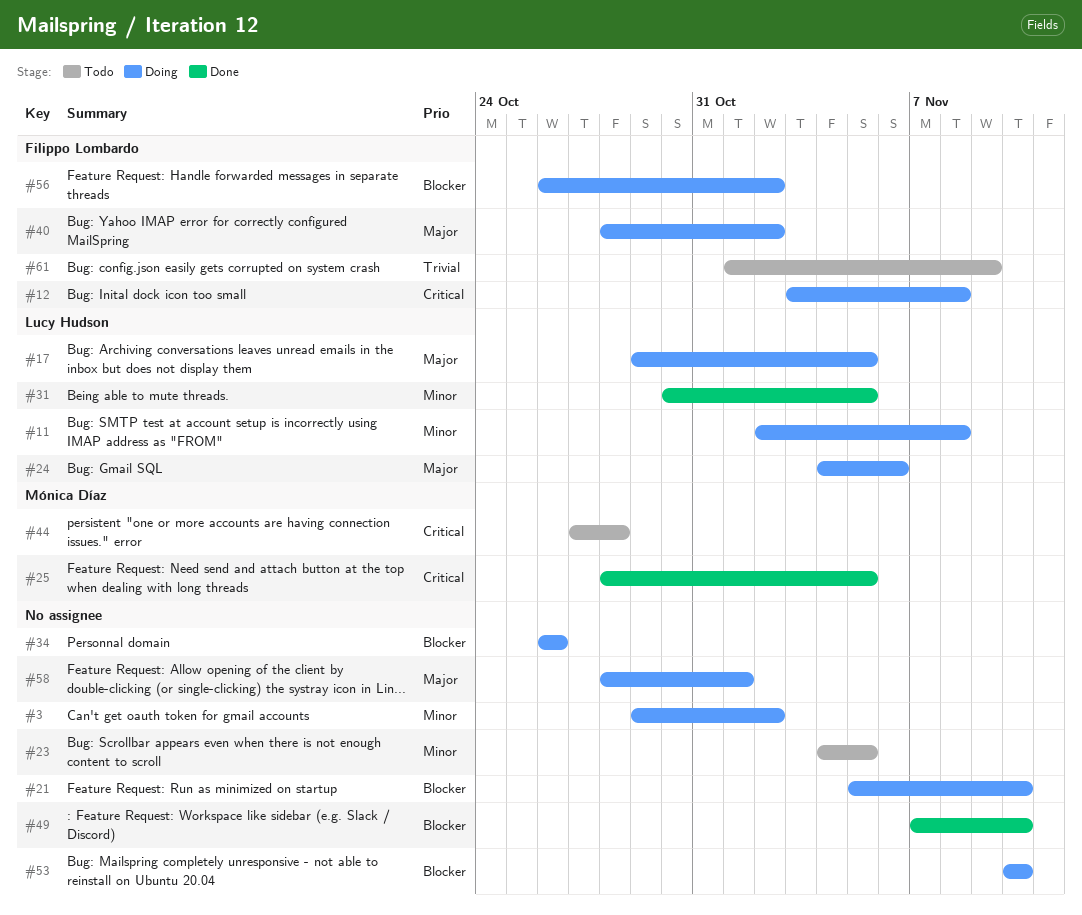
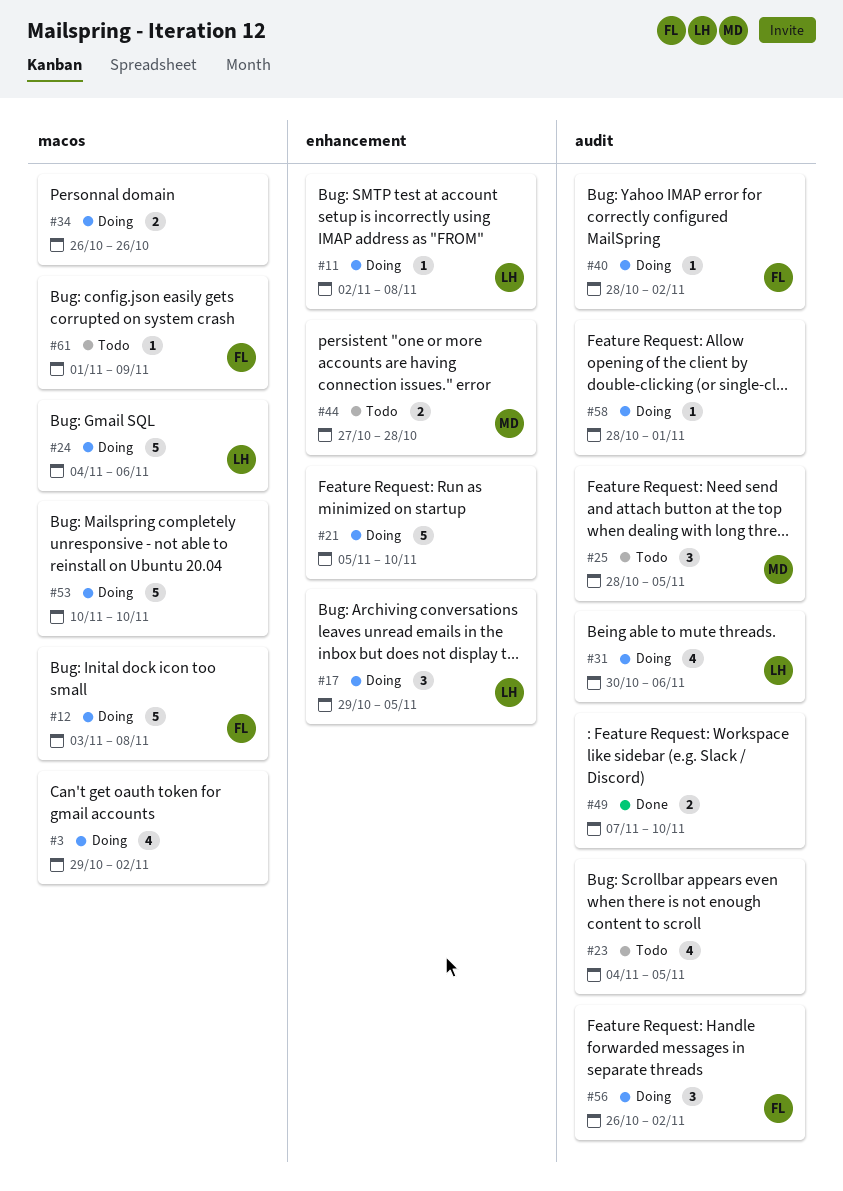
#25, status: Done -> Todo
#31, status: Done -> Doing
#31, due: Nov 5 -> Nov 6

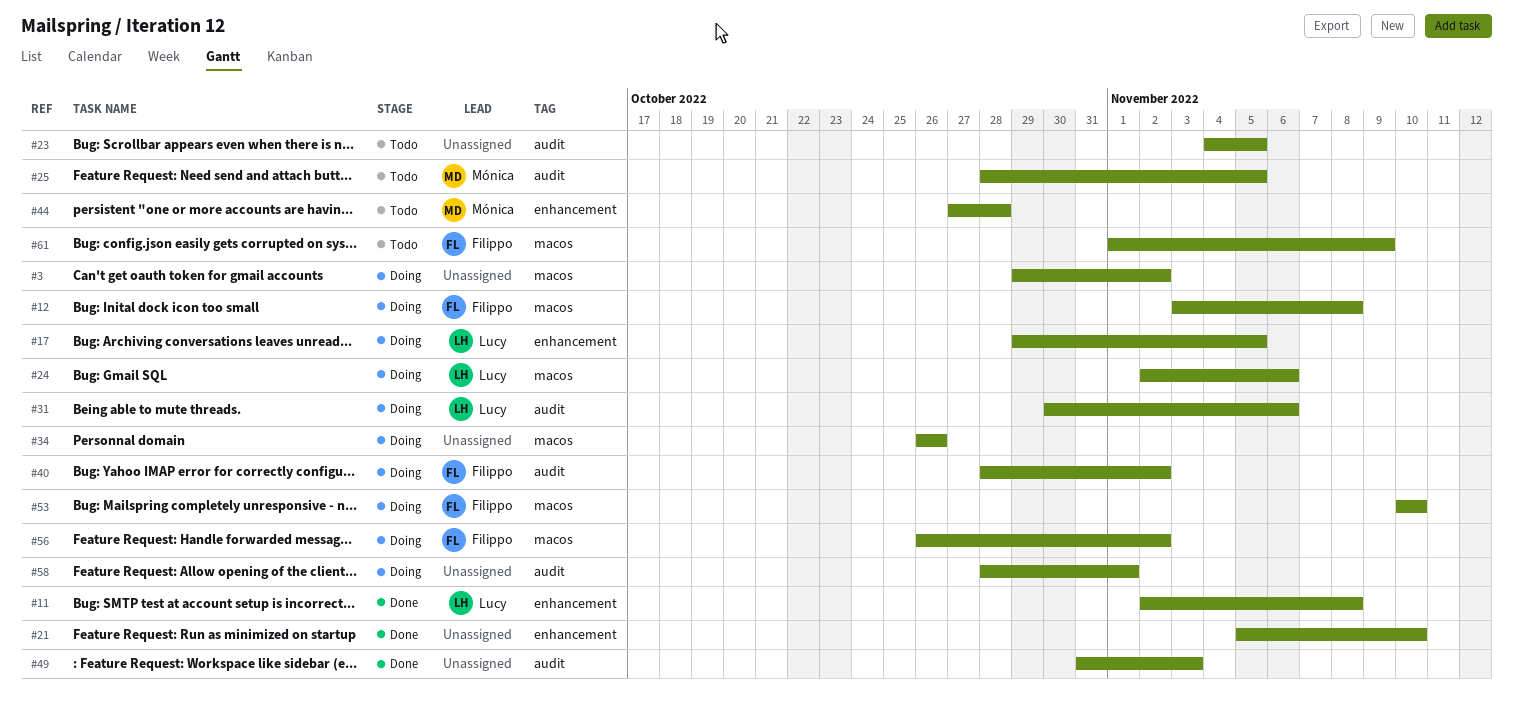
#11, status: Doing -> Done
#21, status: Doing -> Done
#24, start: Nov 4 -> Nov 2
#49, start: Nov 7 -> Oct 31
#49, due: Nov 10 -> Nov 3
#53, owner: none -> Filippo
#56, label: audit -> macos

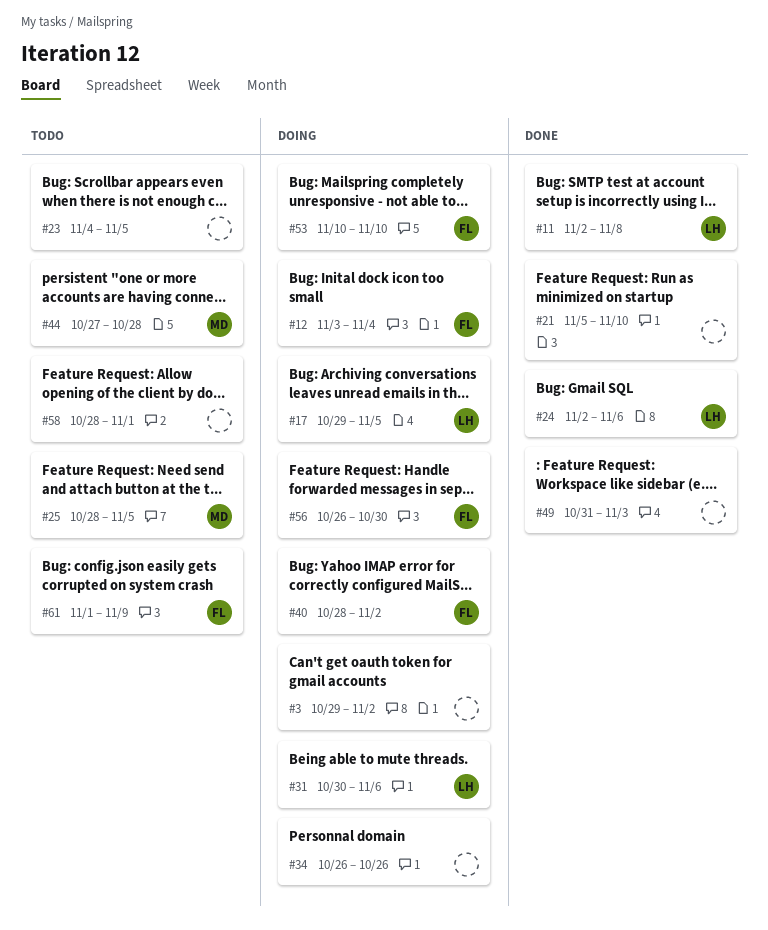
#12, due: Nov 8 -> Nov 4
#24, status: Doing -> Done
#56, due: Nov 2 -> Oct 30
#58, status: Doing -> Todo

